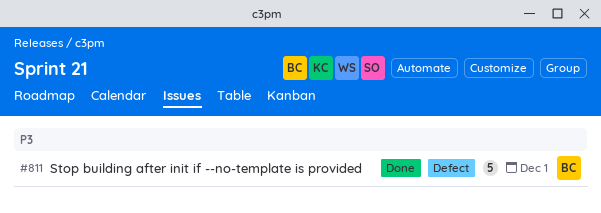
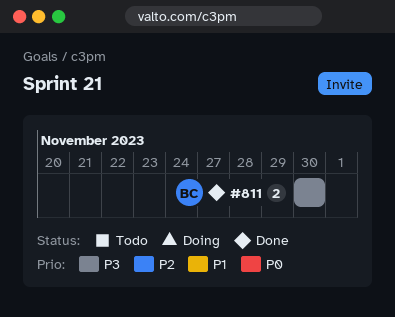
#811, estimate: 5 -> 2
#811, due: Dec 1 -> Nov 30

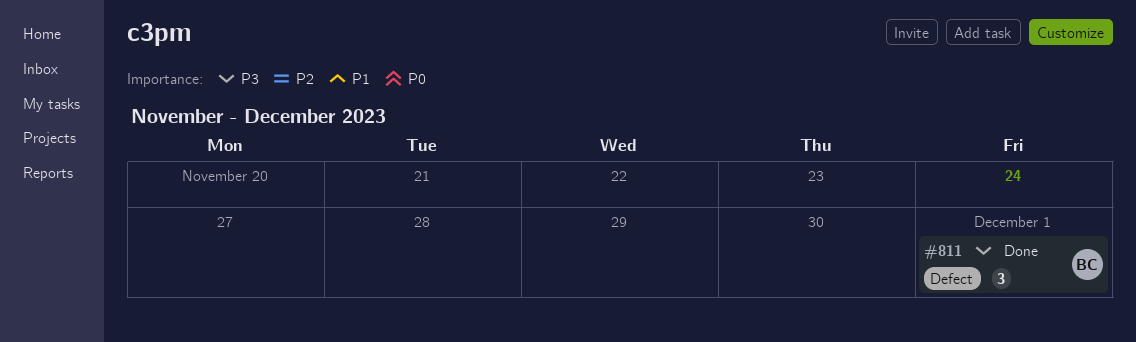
#811, estimate: 2 -> 3
#811, due: Nov 30 -> Dec 1

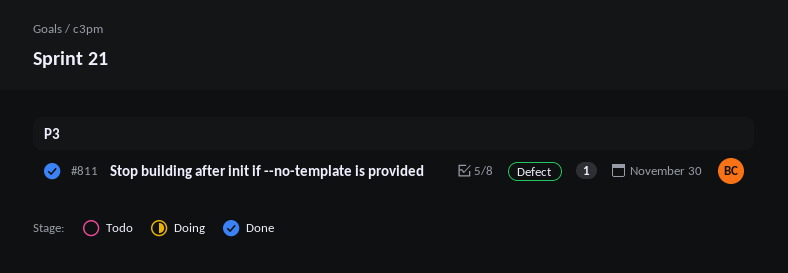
#811, estimate: 3 -> 1
#811, due: Dec 1 -> Nov 30

